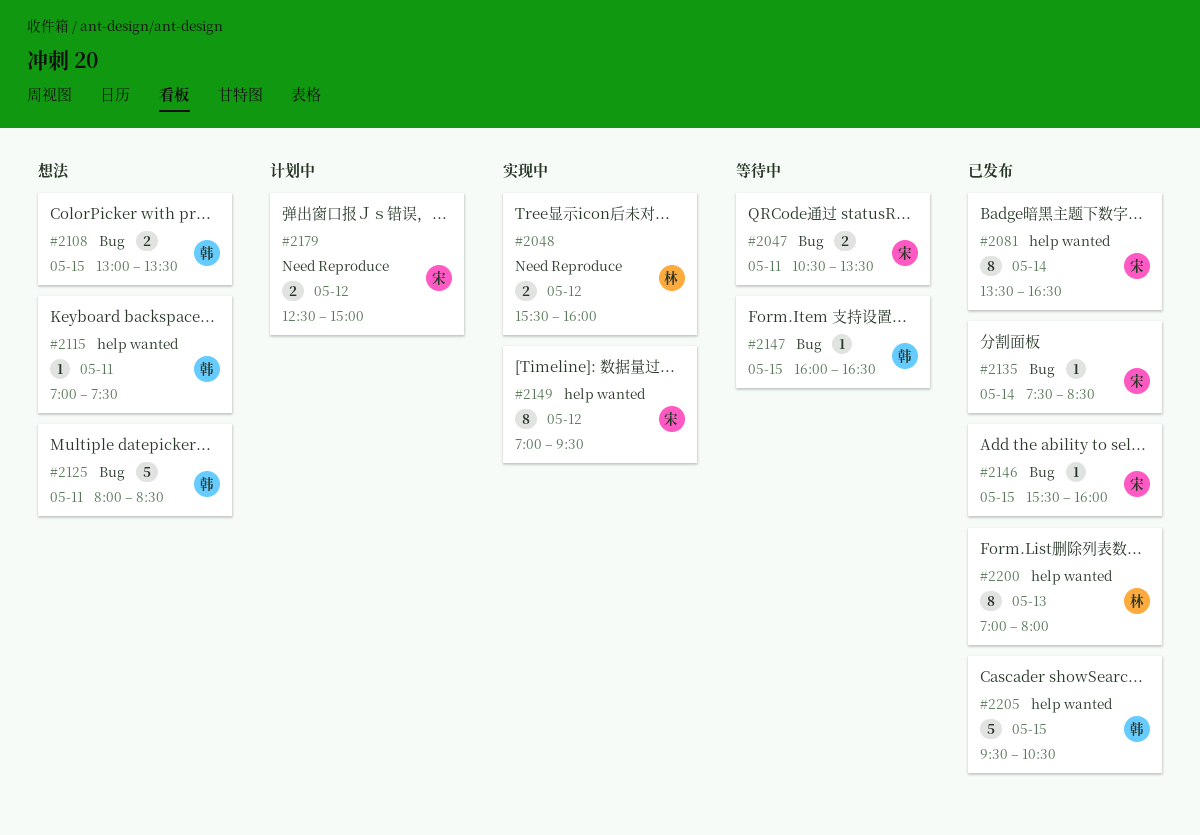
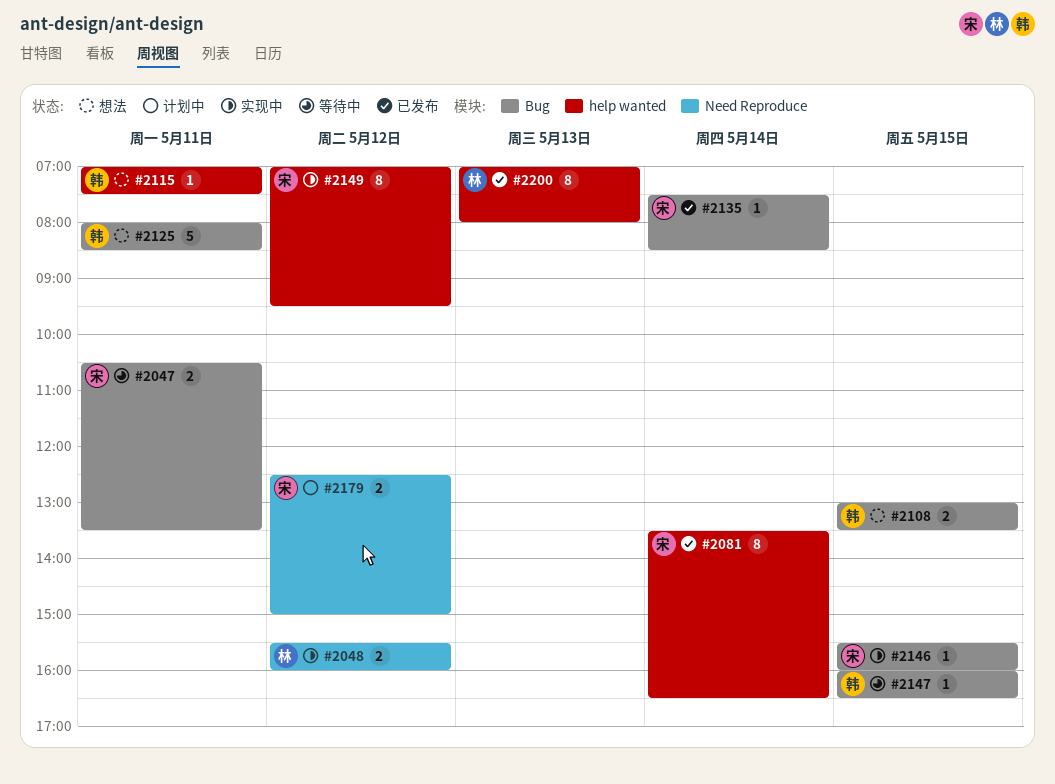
#2146, status: 已发布 -> 实现中
#2205: present -> none

